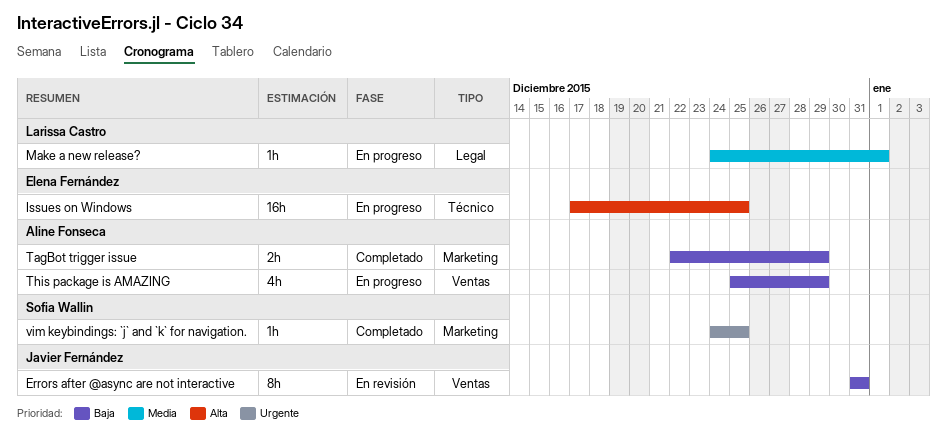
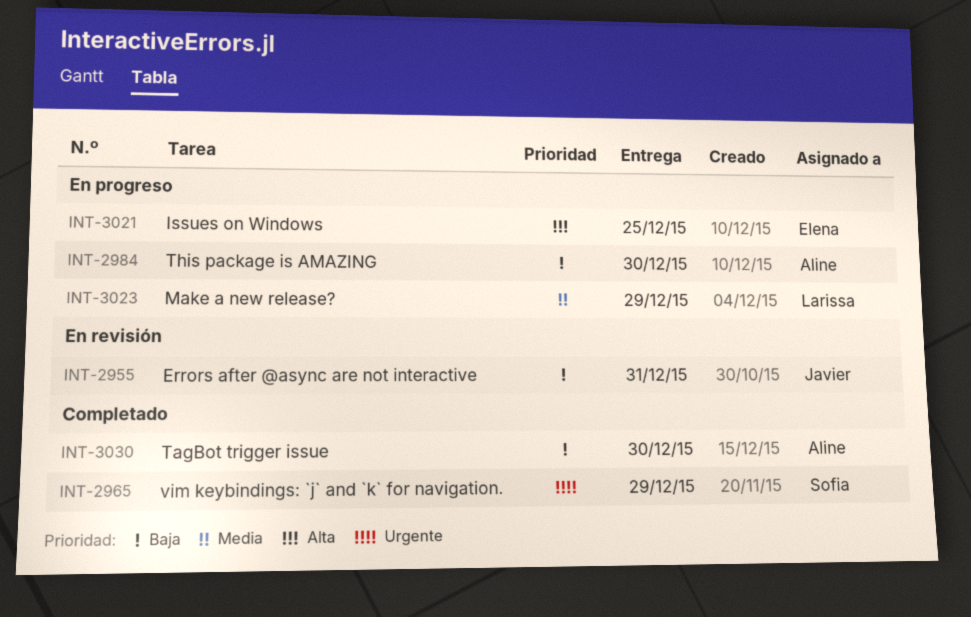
Make a new release?, due: Jan 1 -> Dec 29
TagBot trigger issue, due: Dec 29 -> Dec 30
This package is AMAZING, due: Dec 29 -> Dec 30
vim keybindings: `j` and `k` for navigation., due: Dec 25 -> Dec 29

